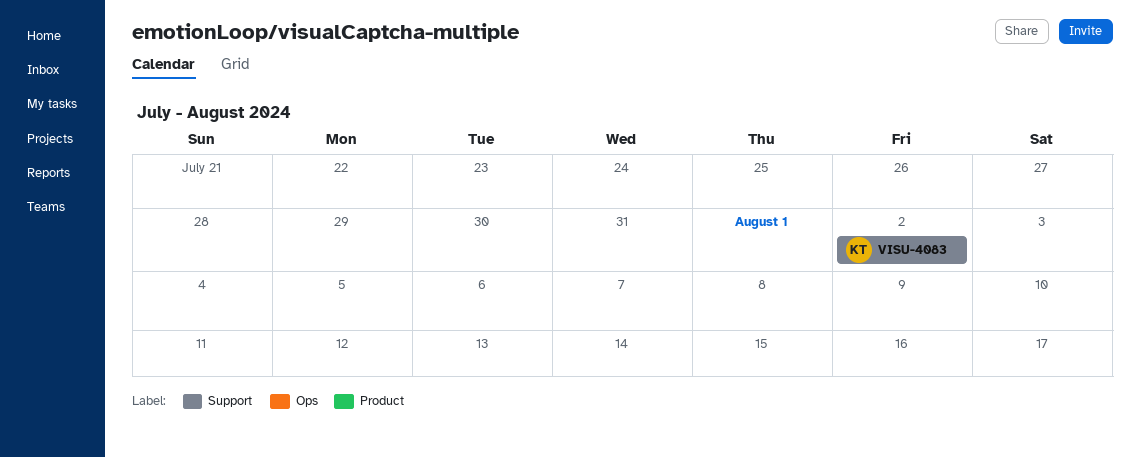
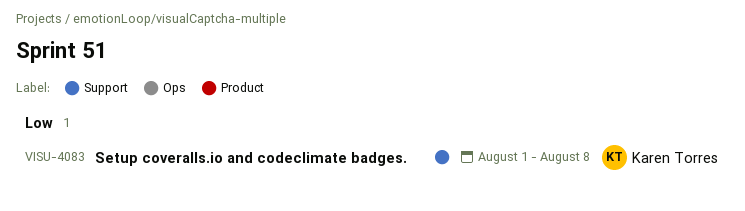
VISU-4083, start: Aug 2 -> Aug 1
VISU-4083, due: Aug 2 -> Aug 8

